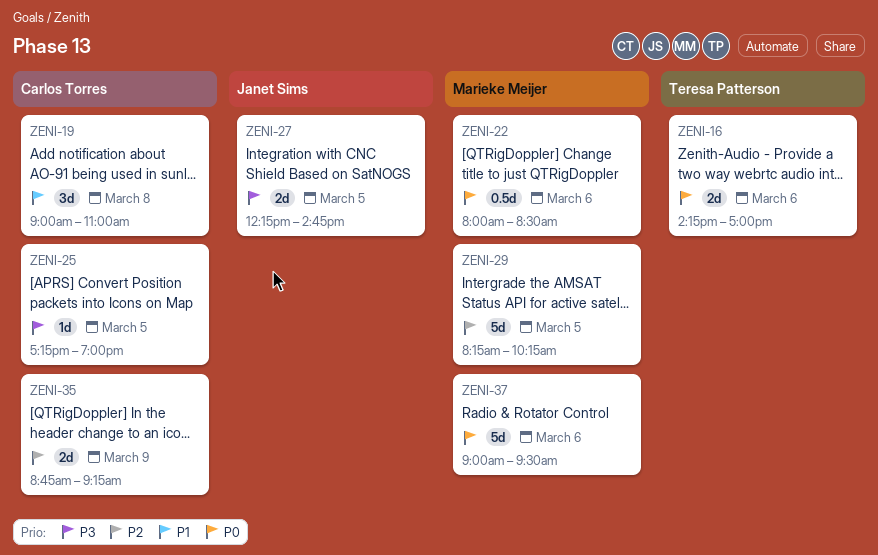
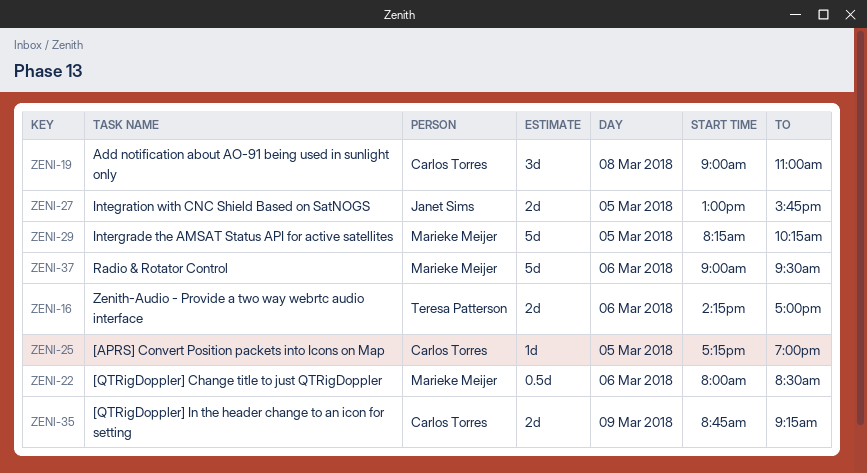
ZENI-27, begins: 12:15 -> 13:00
ZENI-27, ends: 14:45 -> 15:45

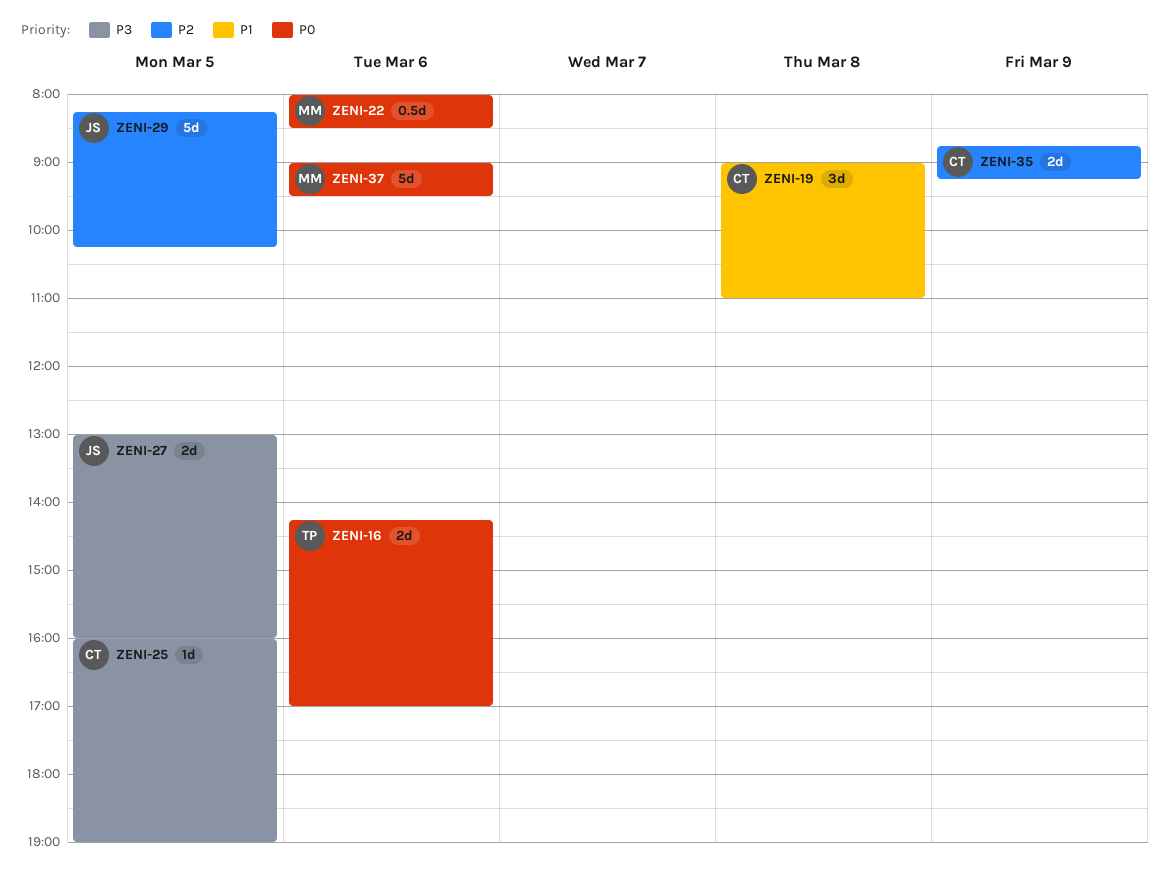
ZENI-25, begins: 17:15 -> 16:00
ZENI-27, ends: 15:45 -> 16:00
ZENI-29, owner: Marieke Meijer -> Janet Sims

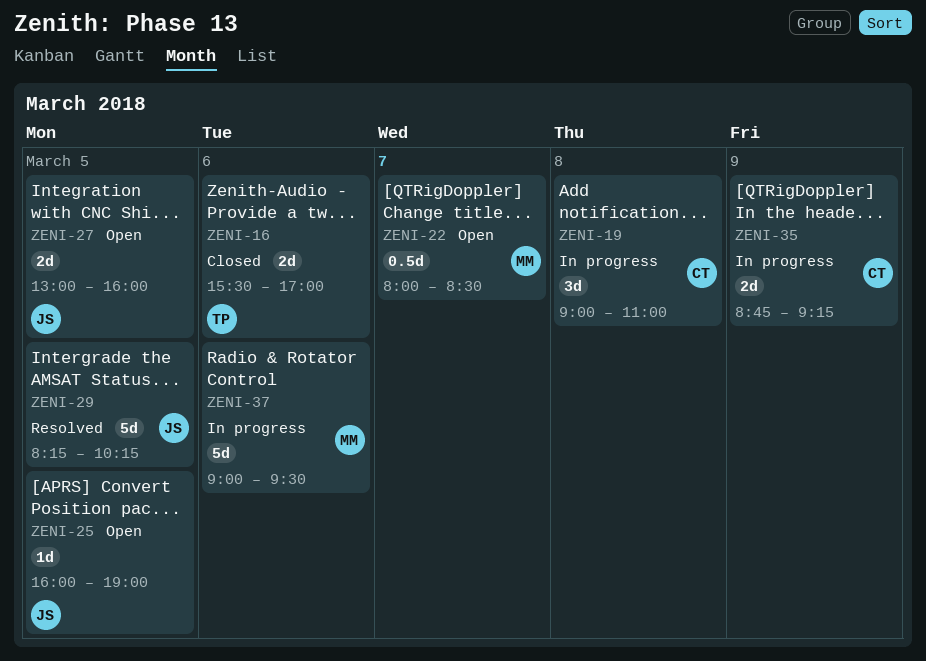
ZENI-16, begins: 14:15 -> 15:30
ZENI-22, day: Mar 6 -> Mar 7
ZENI-25, owner: CT -> JS

